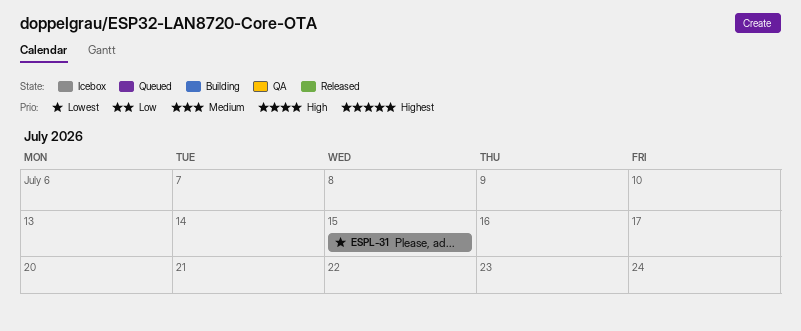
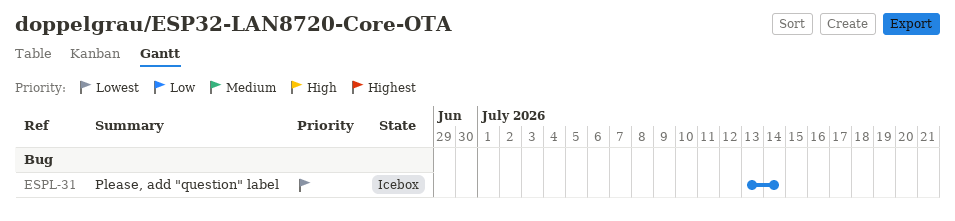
ESPL-31, start: Jul 15 -> Jul 13
ESPL-31, due: Jul 15 -> Jul 14

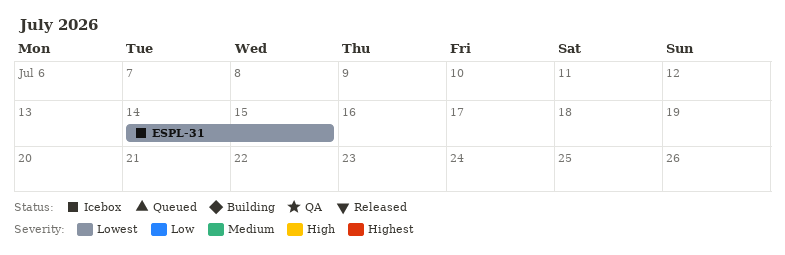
ESPL-31, start: Jul 13 -> Jul 14
ESPL-31, due: Jul 14 -> Jul 15

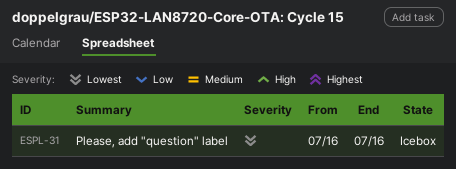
ESPL-31, start: Jul 14 -> Jul 16
ESPL-31, due: Jul 15 -> Jul 16

